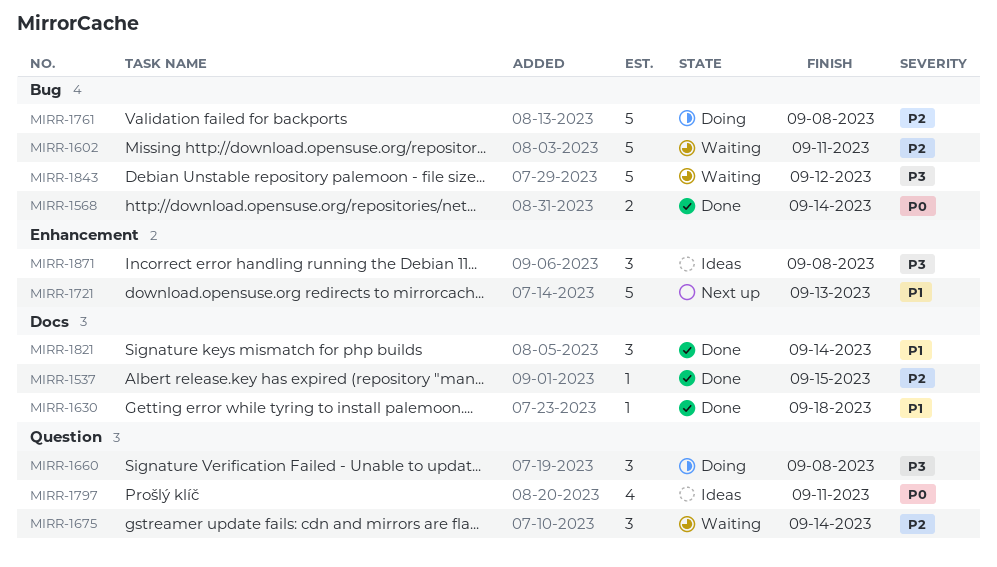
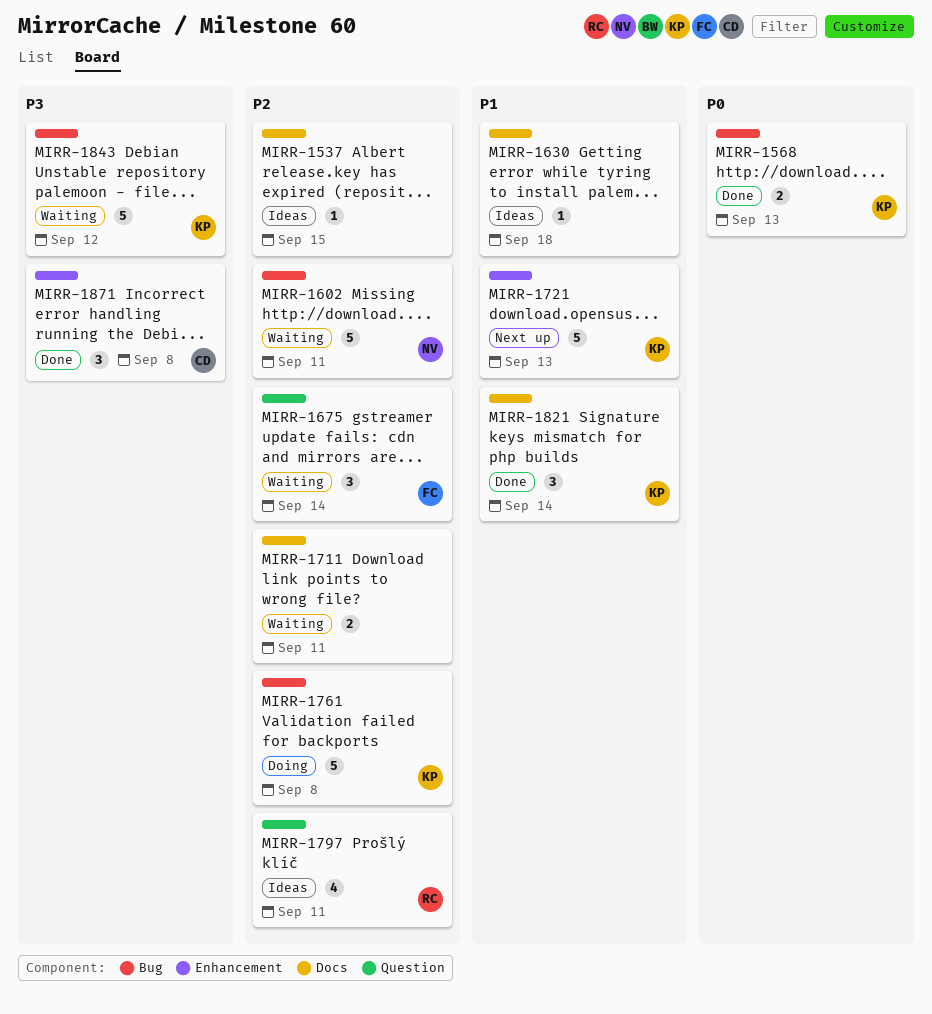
MIRR-1537, status: Done -> Ideas
MIRR-1568, due: Sep 14 -> Sep 13
MIRR-1630, status: Done -> Ideas
MIRR-1660: present -> none
MIRR-1711: none -> present
MIRR-1797, priority: P0 -> P2
MIRR-1871, status: Ideas -> Done

